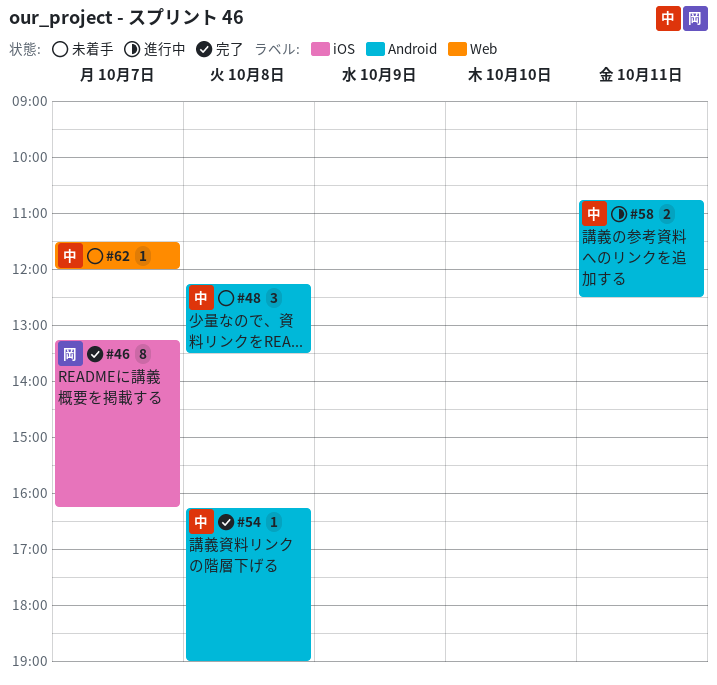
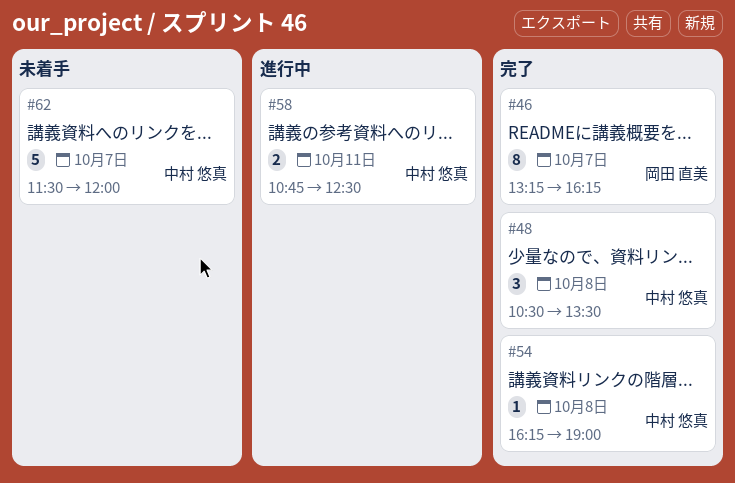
#48, status: 未着手 -> 完了
#48, begins: 12:15 -> 10:30
#62, estimate: 1 -> 5

